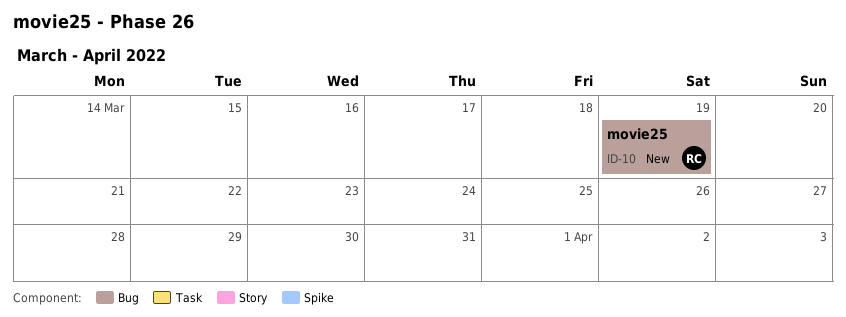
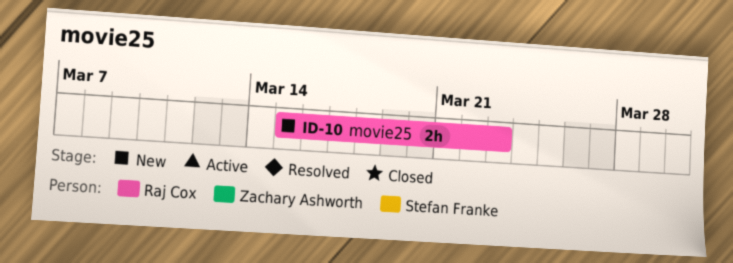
ID-10, due: Mar 19 -> Mar 23

